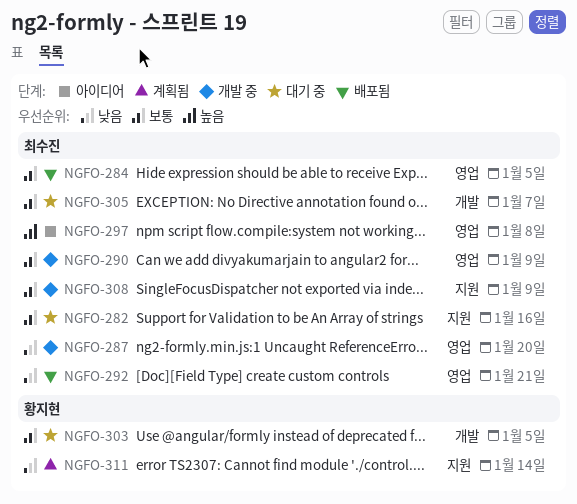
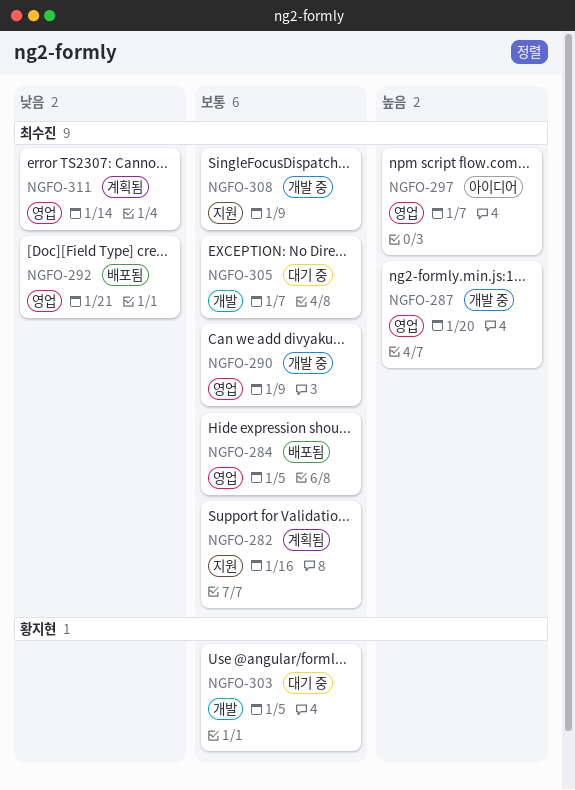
NGFO-282, status: 대기 중 -> 계획됨
NGFO-287, priority: 낮음 -> 높음
NGFO-297, due: Jan 8 -> Jan 7
NGFO-311, owner: 황지현 -> 최수진
NGFO-311, label: 지원 -> 영업

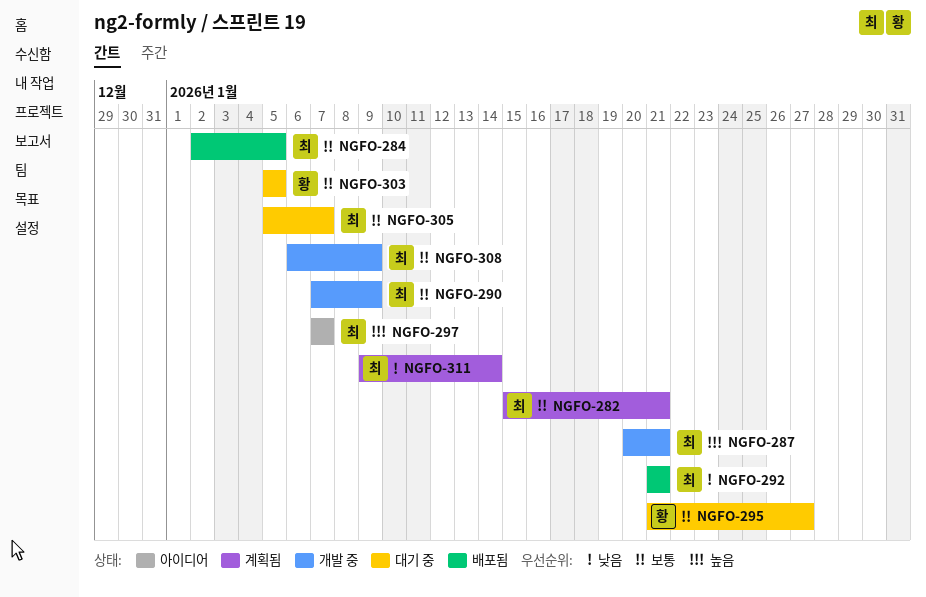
NGFO-282, due: Jan 16 -> Jan 21
NGFO-287, due: Jan 20 -> Jan 21
NGFO-295: none -> present

